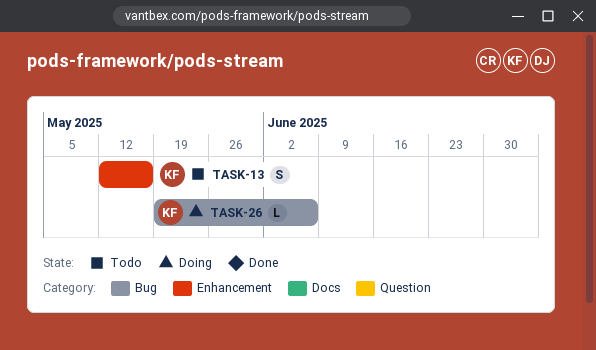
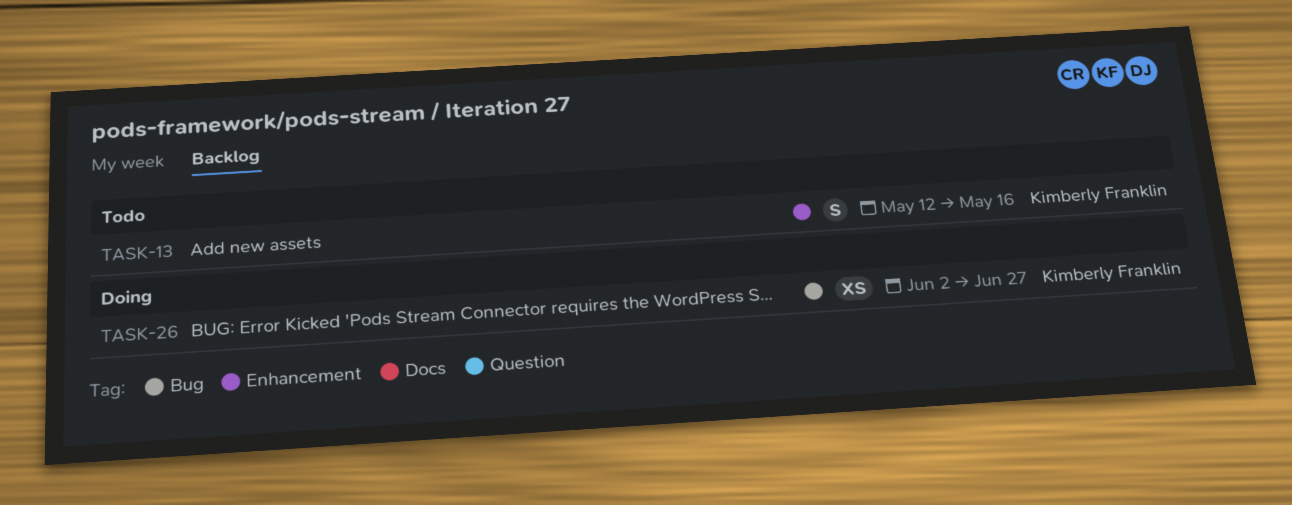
TASK-26, estimate: L -> XS
TASK-26, start: May 19 -> Jun 2
TASK-26, due: Jun 6 -> Jun 27

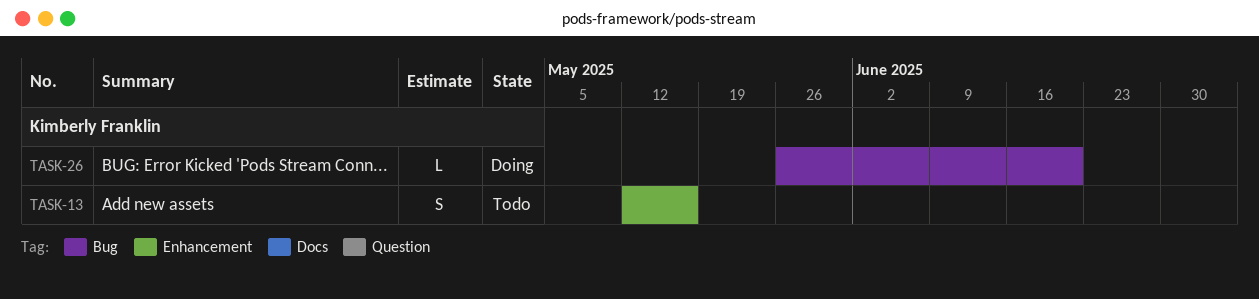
TASK-26, estimate: XS -> L
TASK-26, start: Jun 2 -> May 26
TASK-26, due: Jun 27 -> Jun 20

